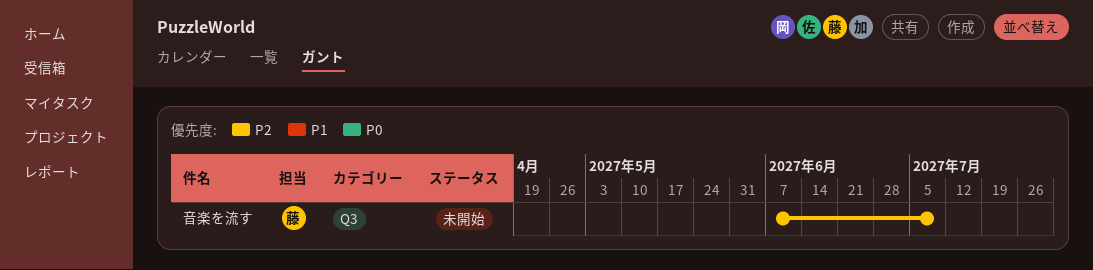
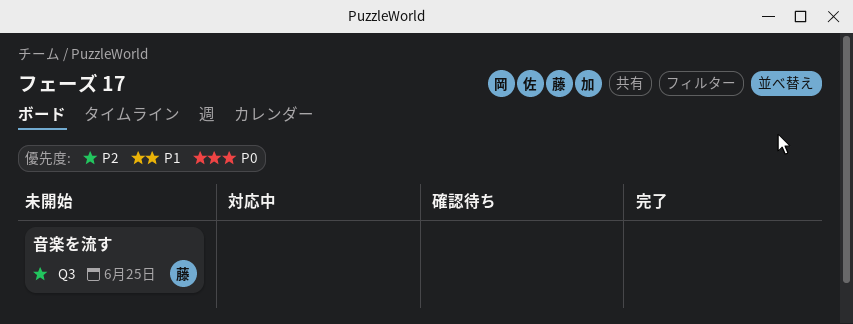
音楽を流す, due: Jul 9 -> Jun 25

